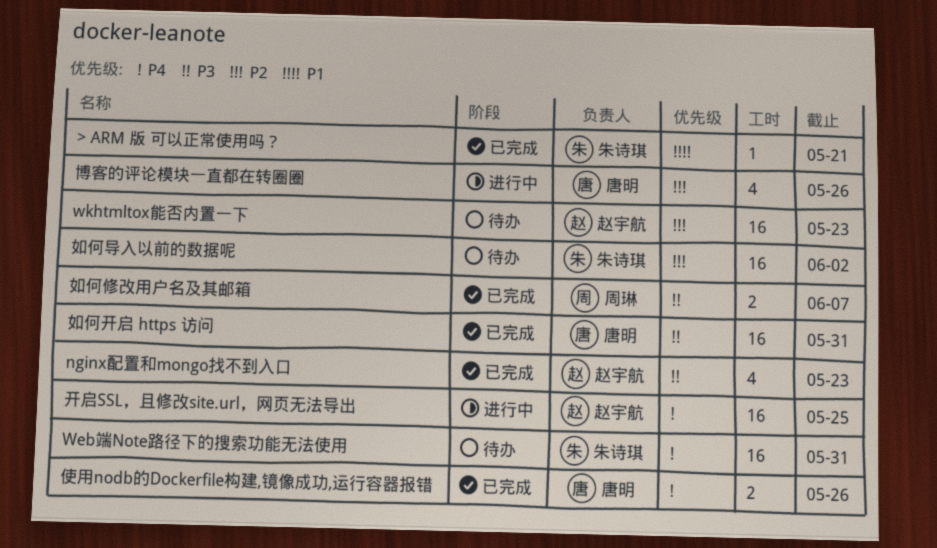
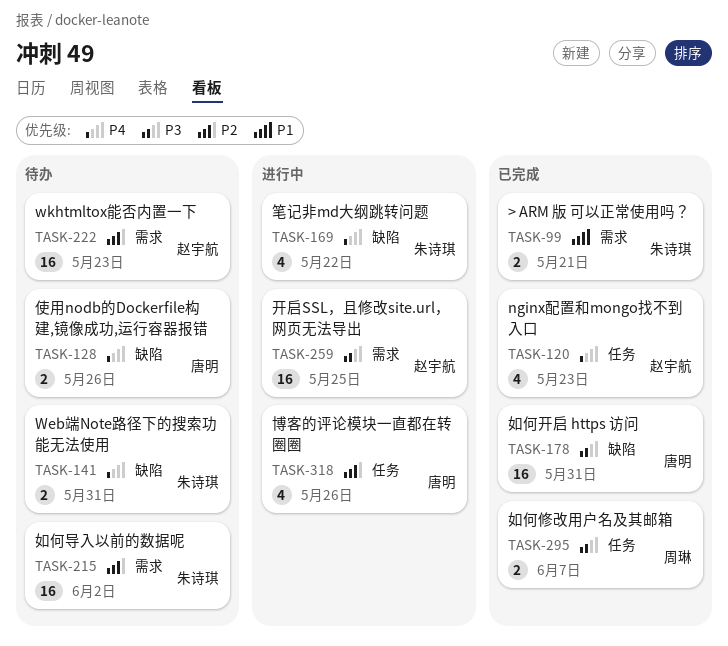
> ARM 版 可以正常使用吗？, estimate: 1 -> 2
nginx配置和mongo找不到入口, priority: P3 -> P4
Web端Note路径下的搜索功能无法使用, estimate: 16 -> 2
使用nodb的Dockerfile构建,镜像成功,运行容器报错, status: 已完成 -> 待办
开启SSL，且修改site.url，网页无法导出, priority: P4 -> P3
笔记非md大纲跳转问题: none -> present

